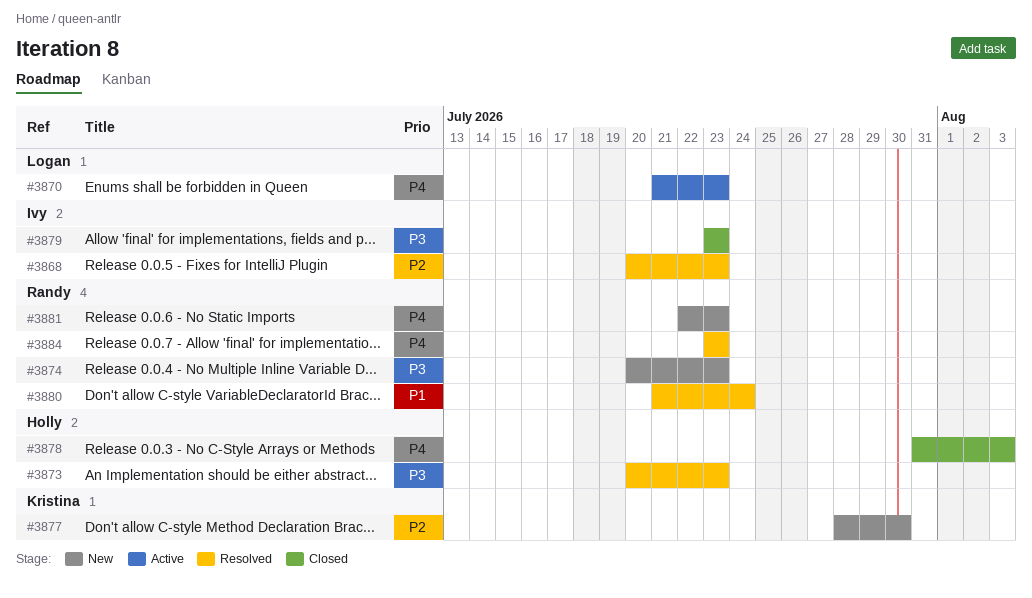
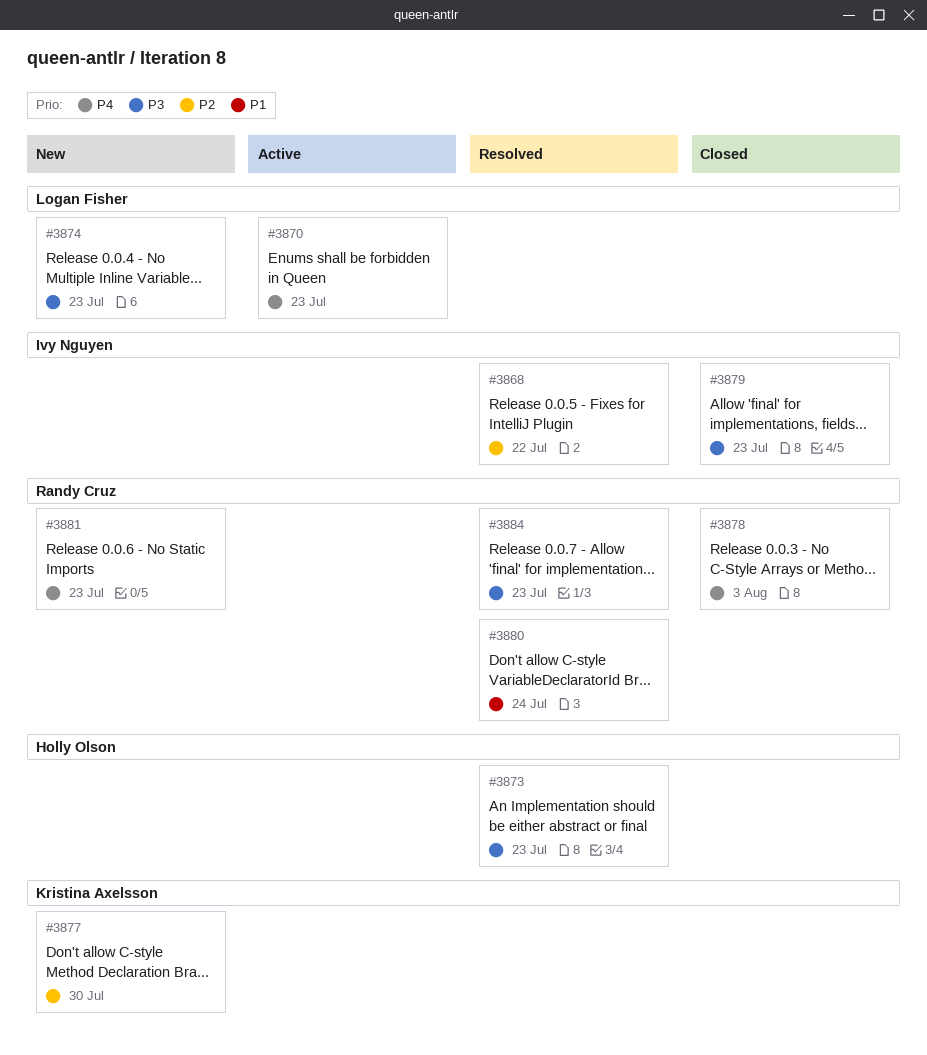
#3868, due: Jul 23 -> Jul 22
#3874, owner: Randy Cruz -> Logan Fisher
#3878, owner: Holly Olson -> Randy Cruz
#3884, priority: P4 -> P3

